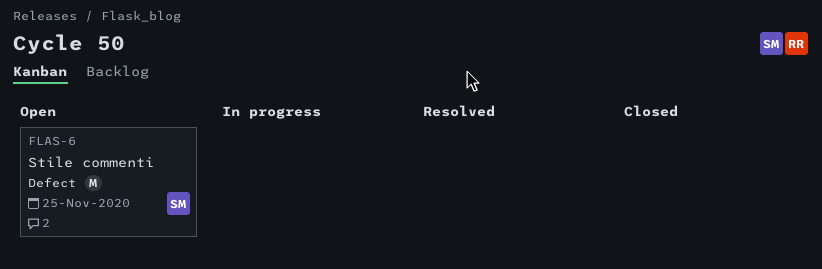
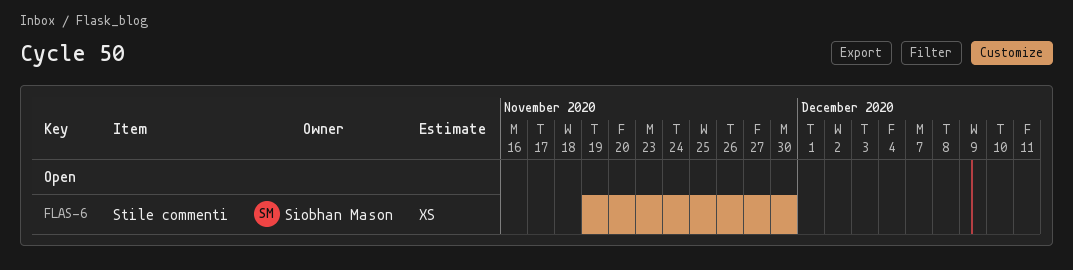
FLAS-6, estimate: M -> XS
FLAS-6, due: Nov 25 -> Nov 30

